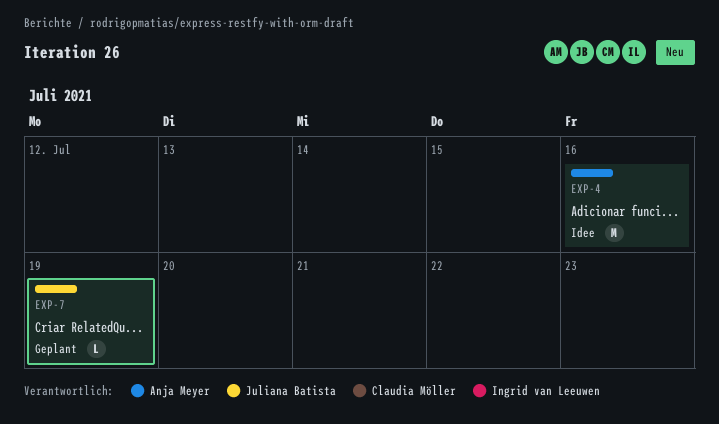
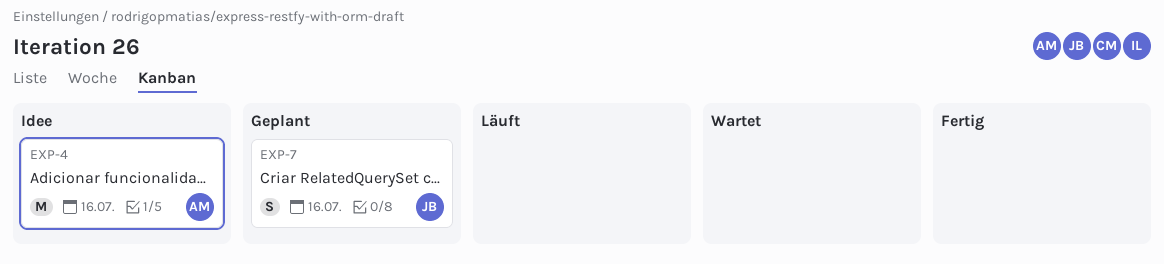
EXP-7, estimate: L -> S
EXP-7, due: Jul 19 -> Jul 16

